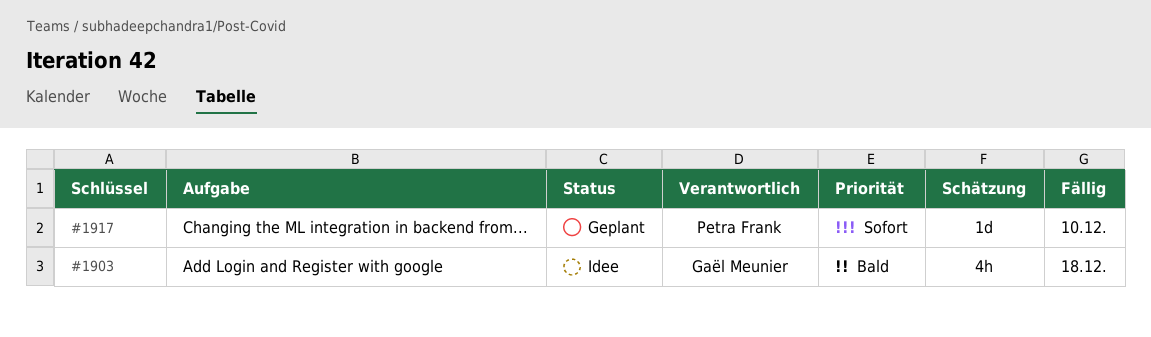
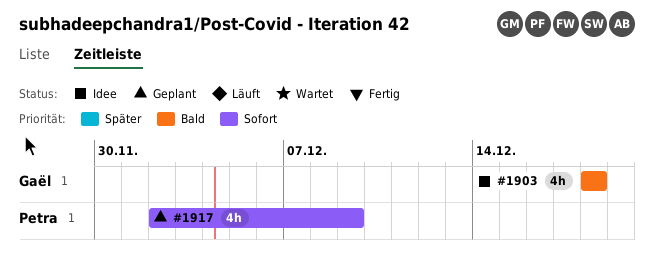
#1917, estimate: 1d -> 4h
#1917, due: Dec 10 -> Dec 9

